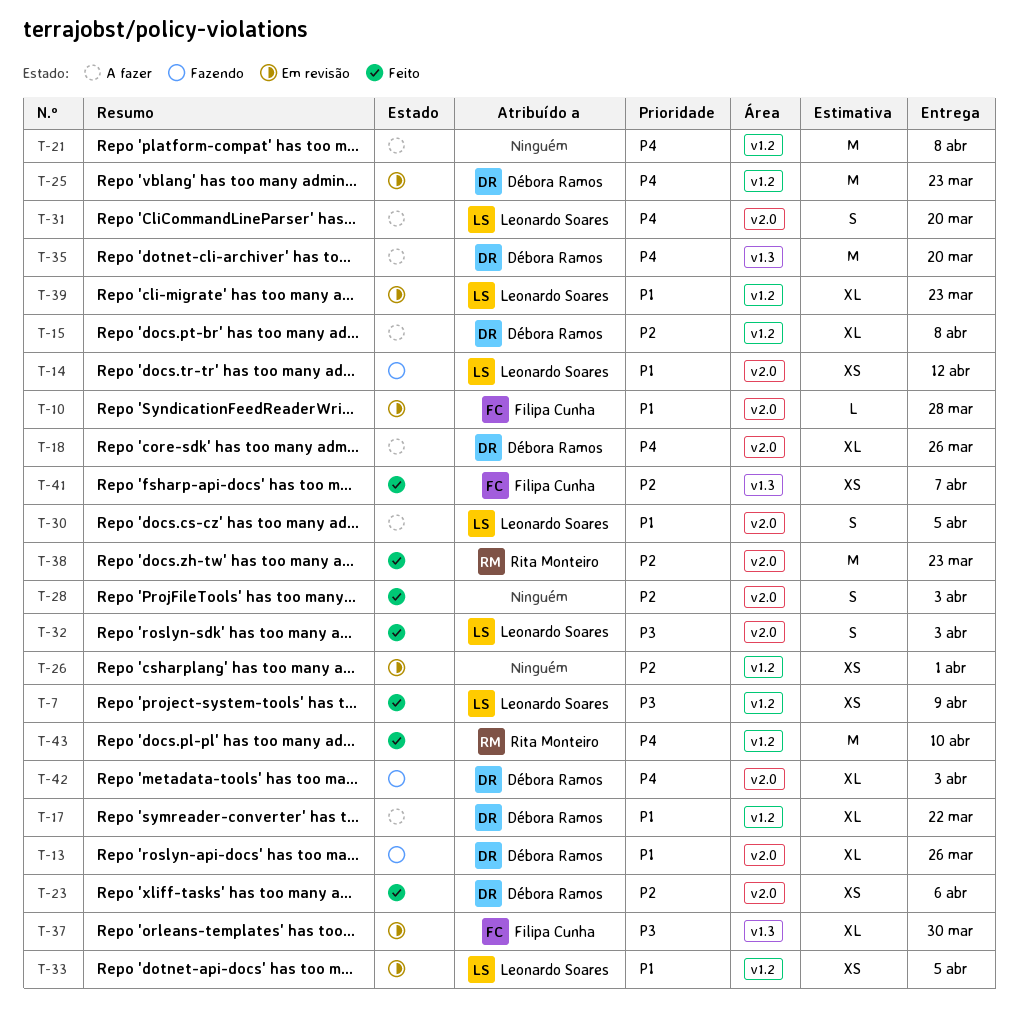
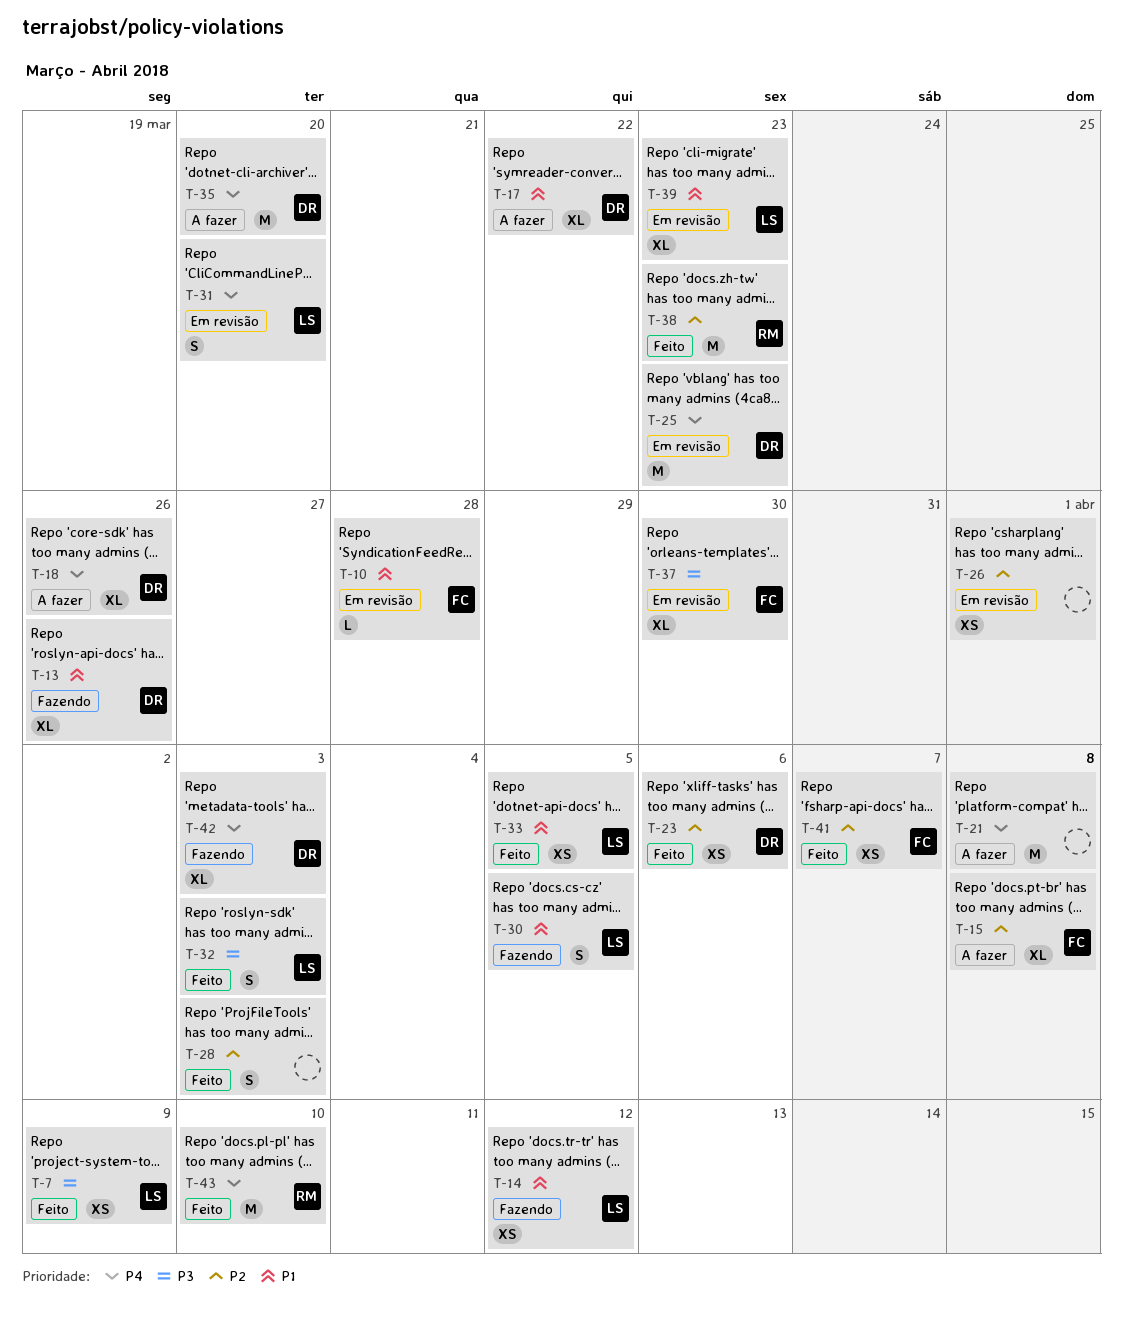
T-15, owner: Débora Ramos -> Filipa Cunha
T-30, status: A fazer -> Fazendo
T-31, status: A fazer -> Em revisão
T-33, status: Em revisão -> Feito

